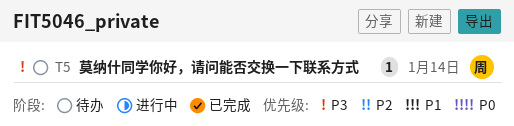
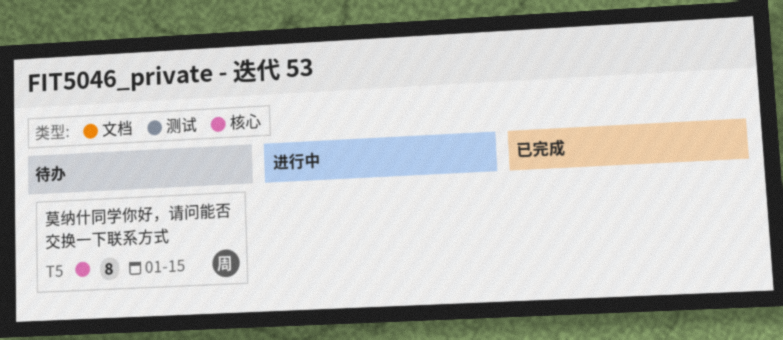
T5, estimate: 1 -> 8
T5, due: Jan 14 -> Jan 15

